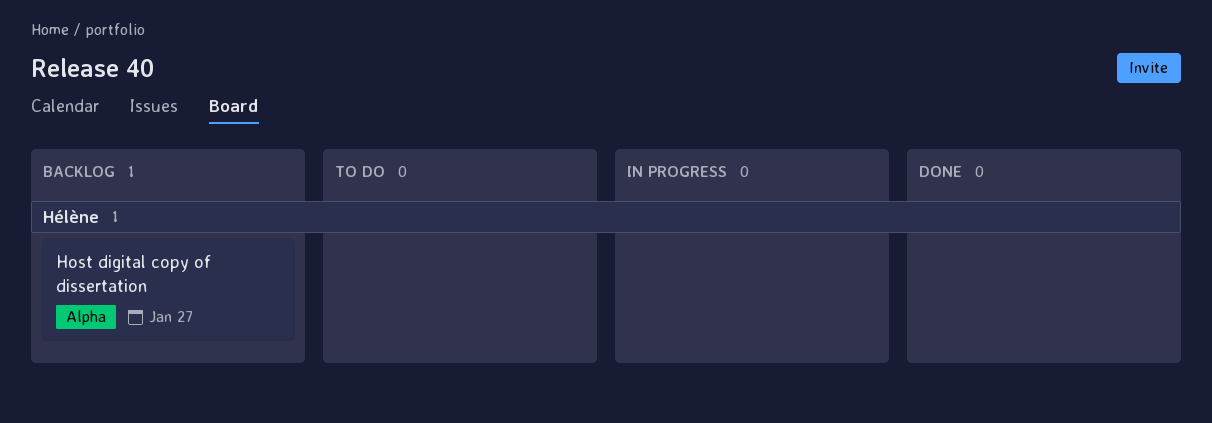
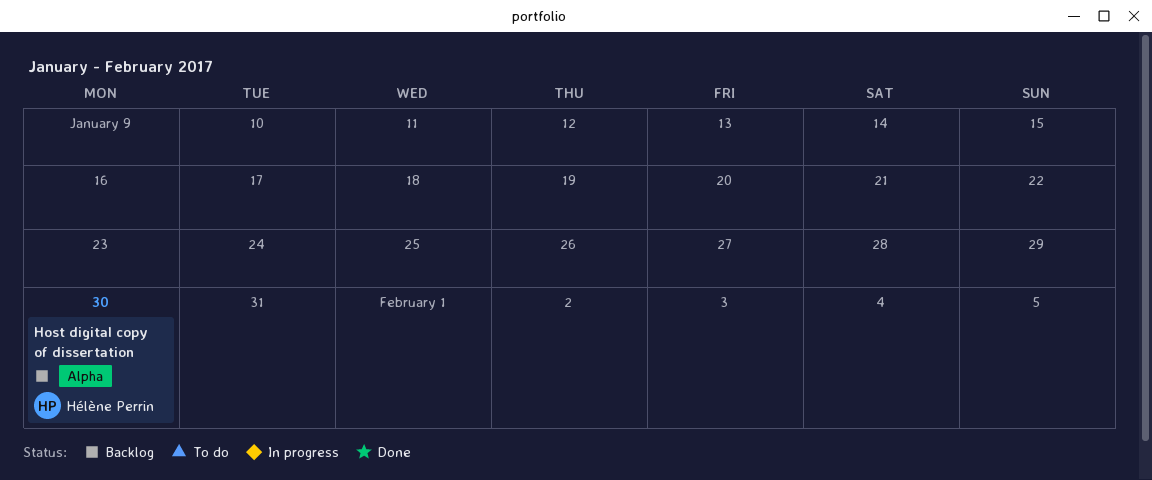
Host digital copy of dissertation, due: Jan 27 -> Jan 30

